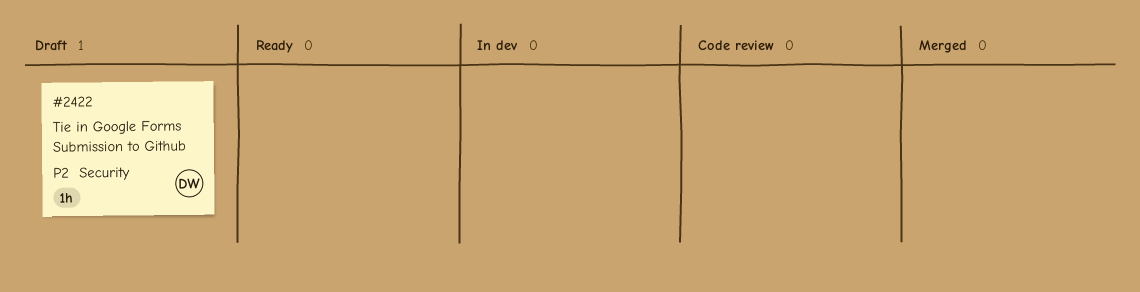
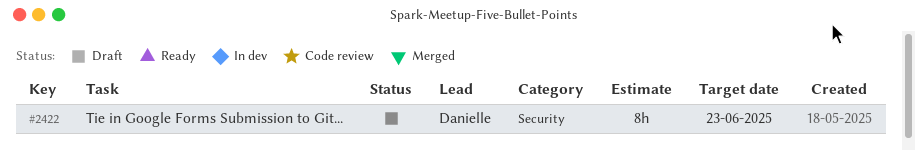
#2422, estimate: 1h -> 8h

